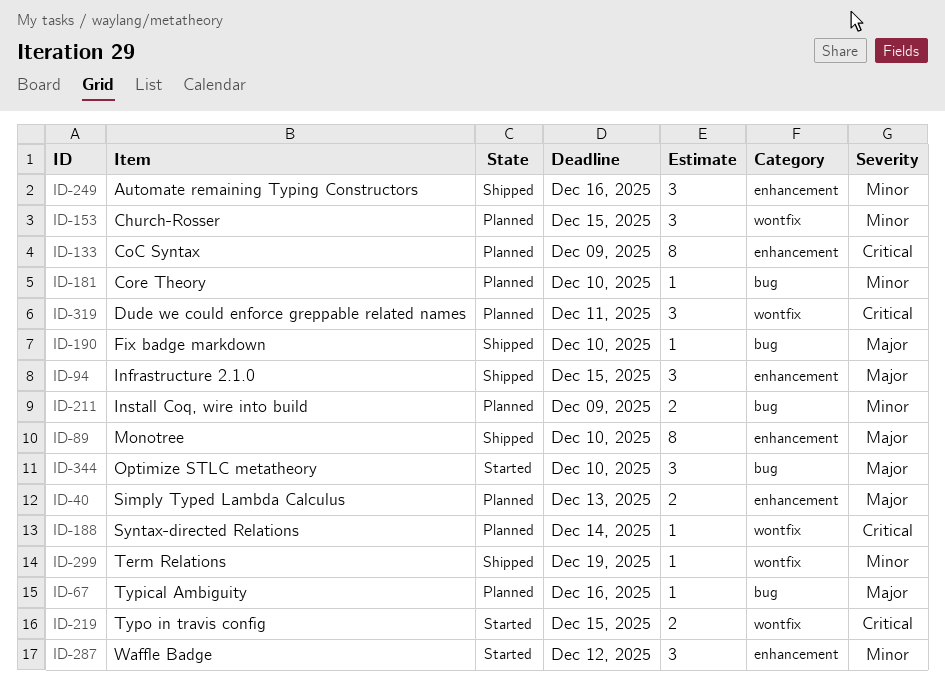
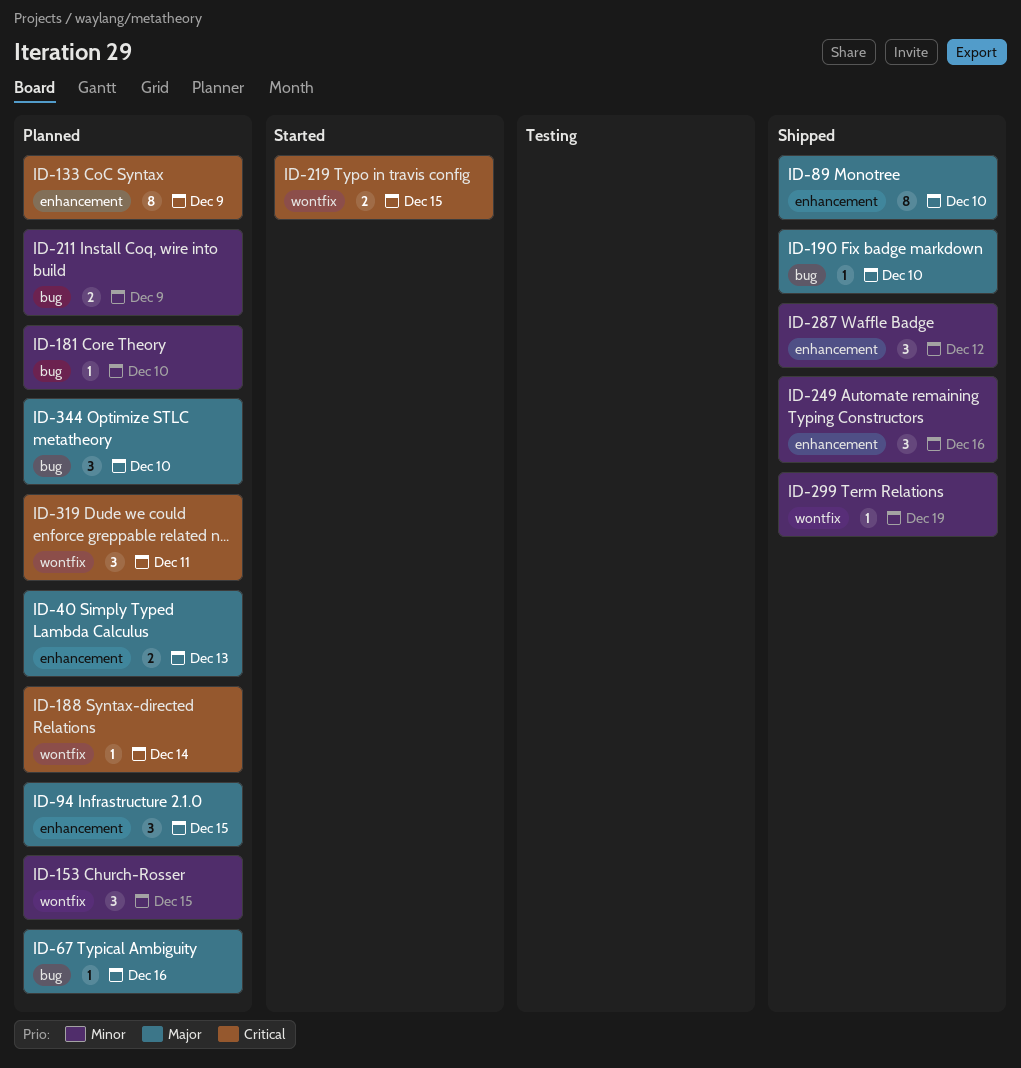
ID-94, status: Shipped -> Planned
ID-287, status: Started -> Shipped
ID-344, status: Started -> Planned

